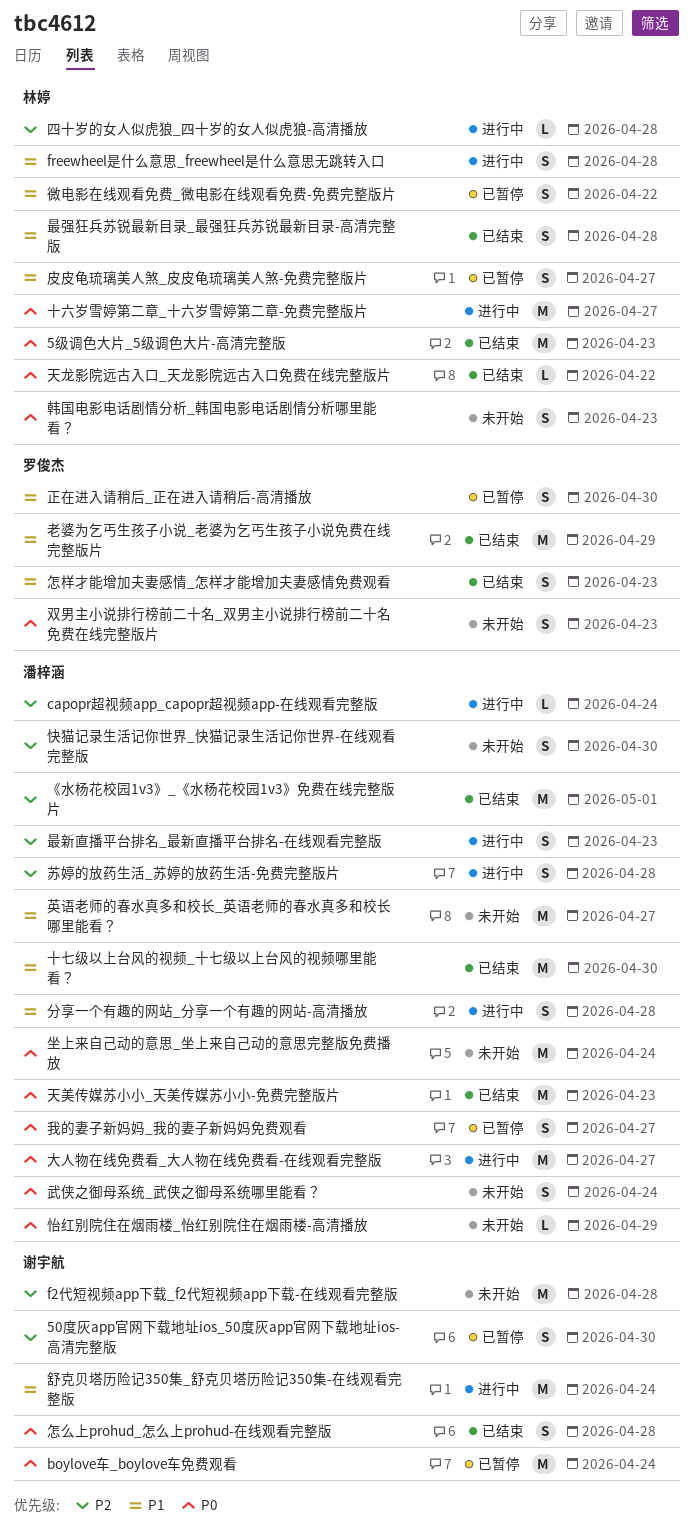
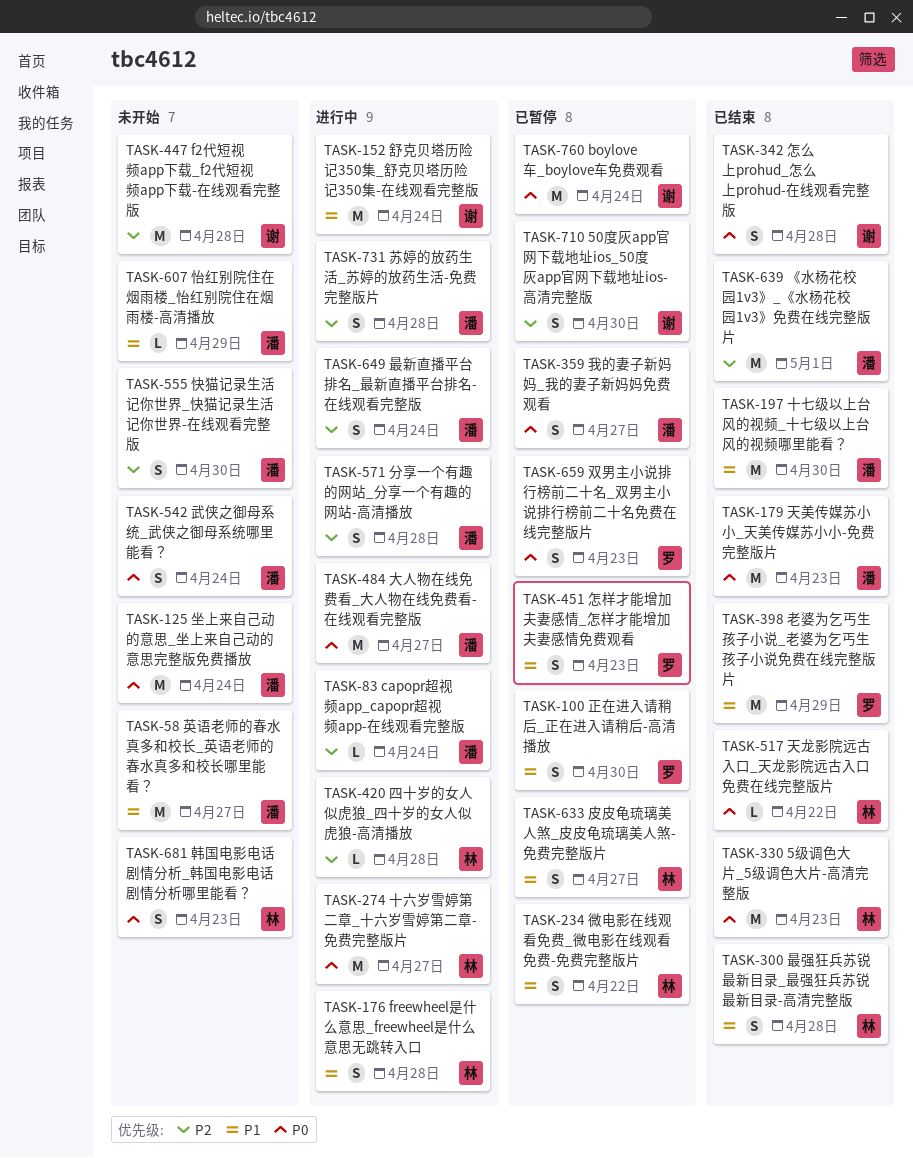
分享一个有趣的网站_分享一个有趣的网站-高清播放, priority: P1 -> P2
双男主小说排行榜前二十名_双男主小说排行榜前二十名免费在线完整版片, status: 未开始 -> 已暂停
怎样才能增加夫妻感情_怎样才能增加夫妻感情免费观看, status: 已结束 -> 已暂停
怡红别院住在烟雨楼_怡红别院住在烟雨楼-高清播放, priority: P0 -> P1
最新直播平台排名_最新直播平台排名-在线观看完整版, due: Apr 23 -> Apr 24

